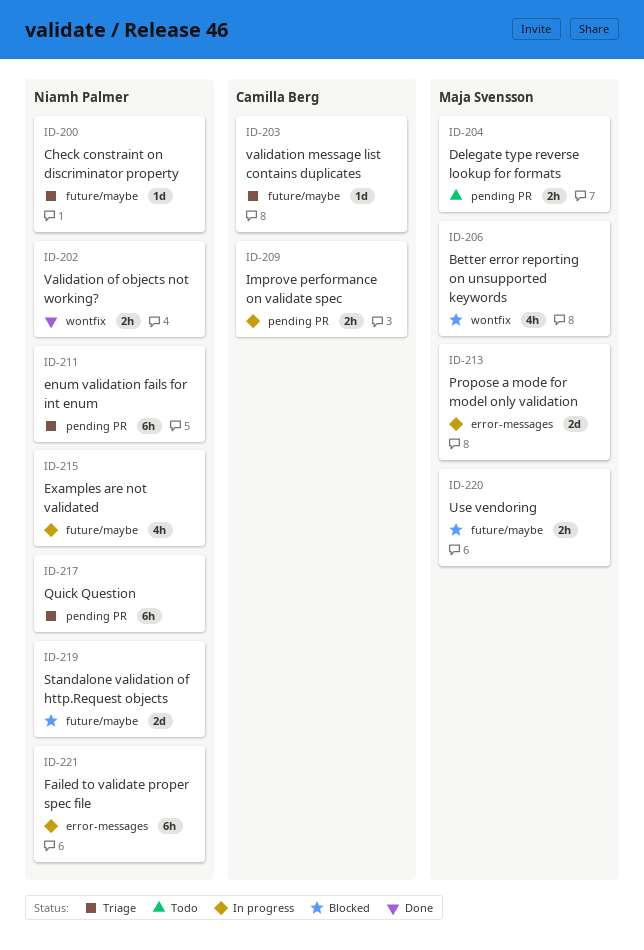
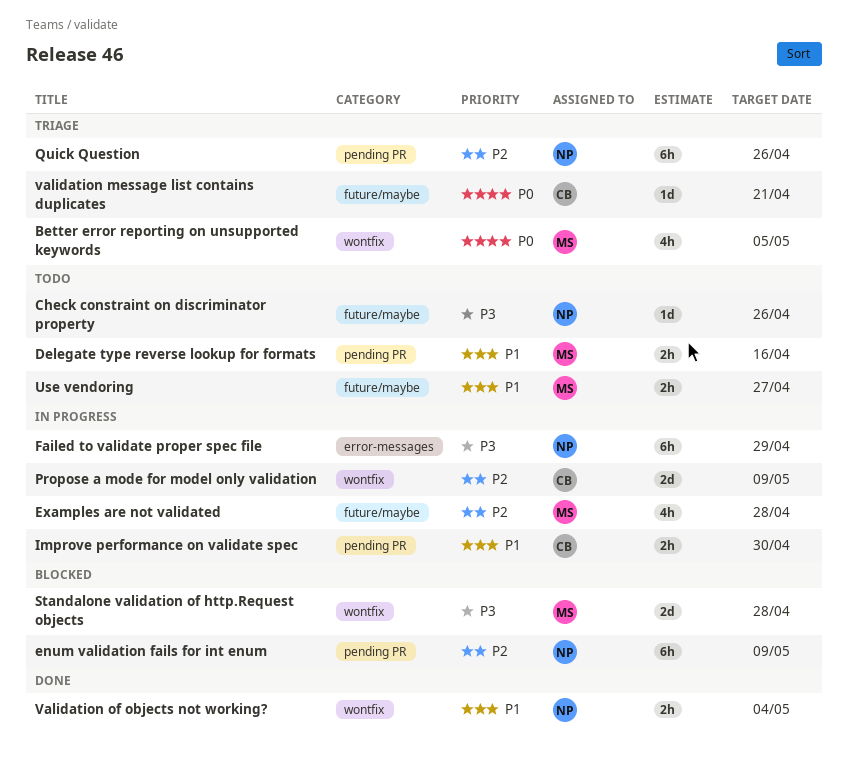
Better error reporting on unsupported keywords, status: Blocked -> Triage
Check constraint on discriminator property, status: Triage -> Todo
enum validation fails for int enum, status: Triage -> Blocked
Examples are not validated, owner: Niamh Palmer -> Maja Svensson
Propose a mode for model only validation, owner: Maja Svensson -> Camilla Berg
Propose a mode for model only validation, label: error-messages -> wontfix
Standalone validation of http.Request objects, owner: Niamh Palmer -> Maja Svensson
Standalone validation of http.Request objects, label: future/maybe -> wontfix
Use vendoring, status: Blocked -> Todo

